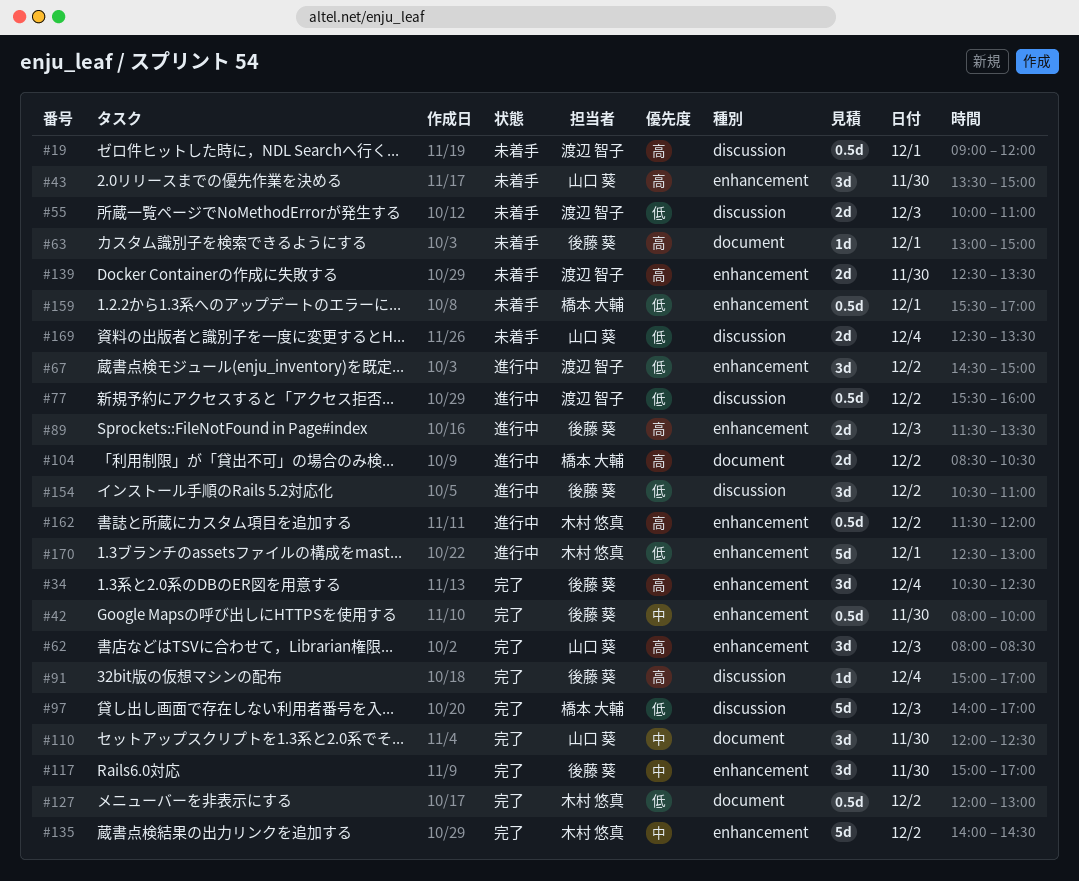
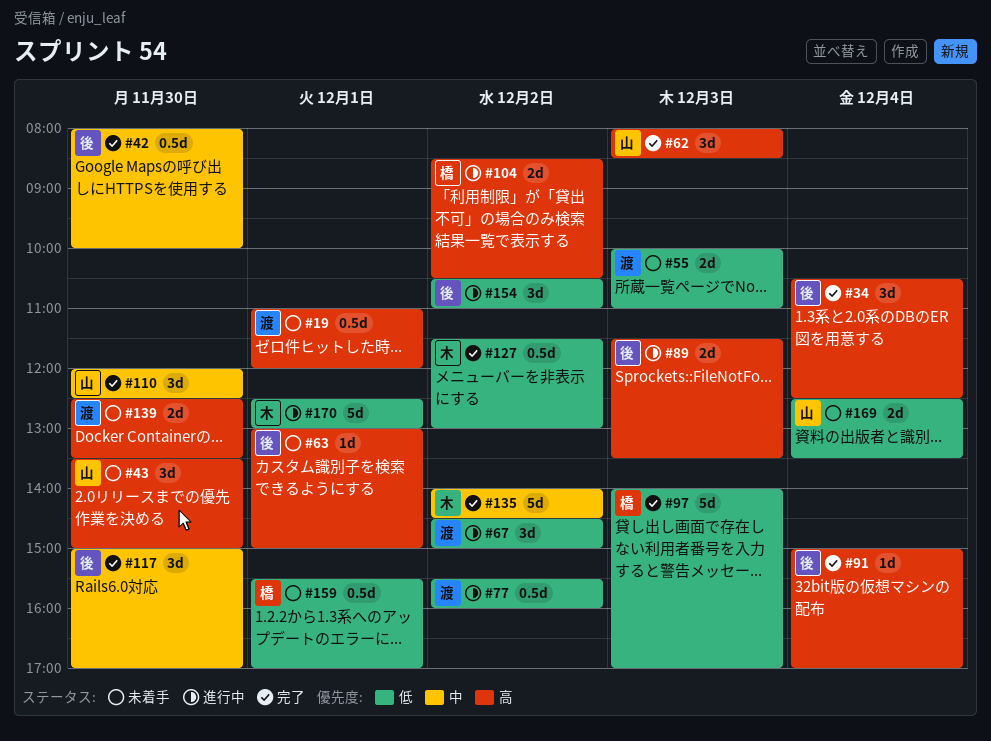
#19, begins: 09:00 -> 11:00
#127, begins: 12:00 -> 11:30
#162: present -> none

